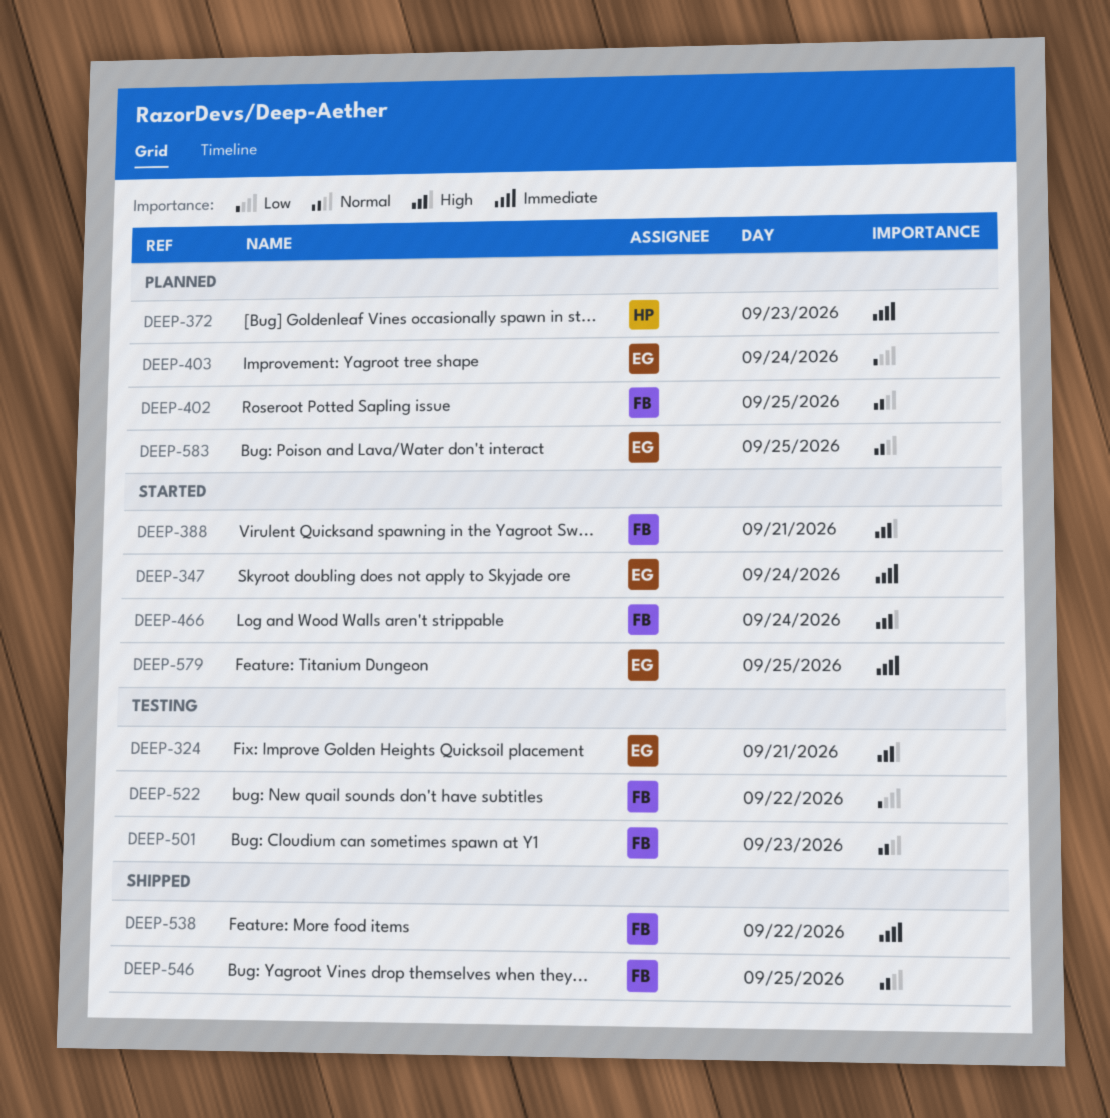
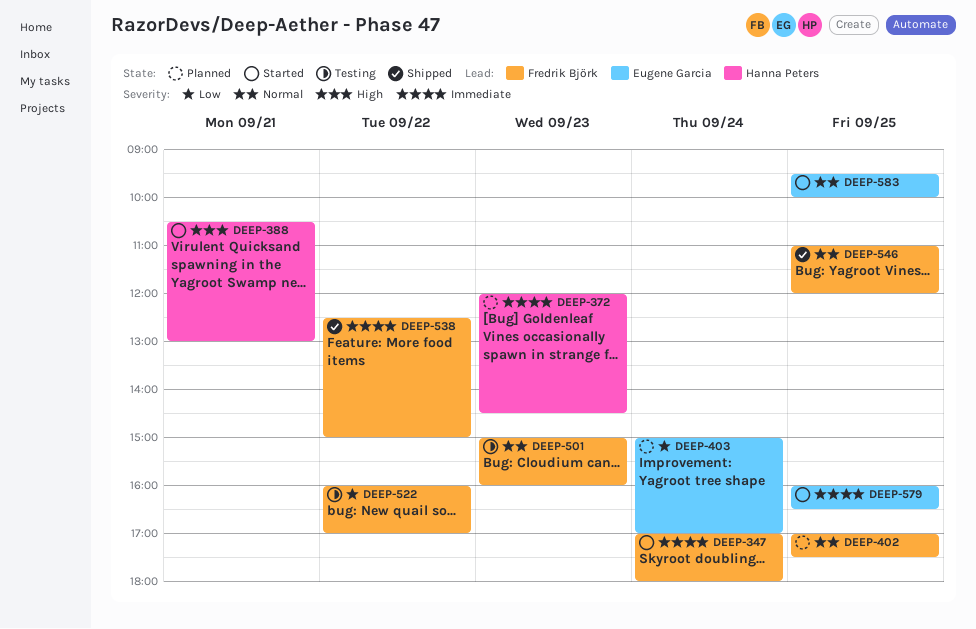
DEEP-324: present -> none
DEEP-347, owner: Eugene Garcia -> Fredrik Björk
DEEP-388, owner: Fredrik Björk -> Hanna Peters
DEEP-466: present -> none
DEEP-583, status: Planned -> Started

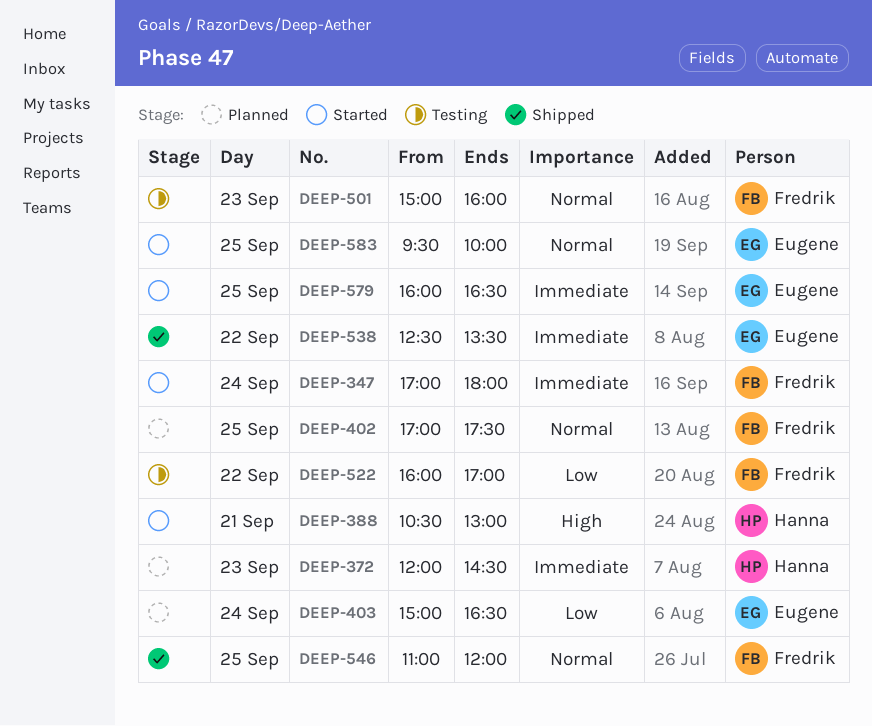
DEEP-403, ends: 17:00 -> 16:30
DEEP-538, owner: Fredrik Björk -> Eugene Garcia
DEEP-538, ends: 15:00 -> 13:30

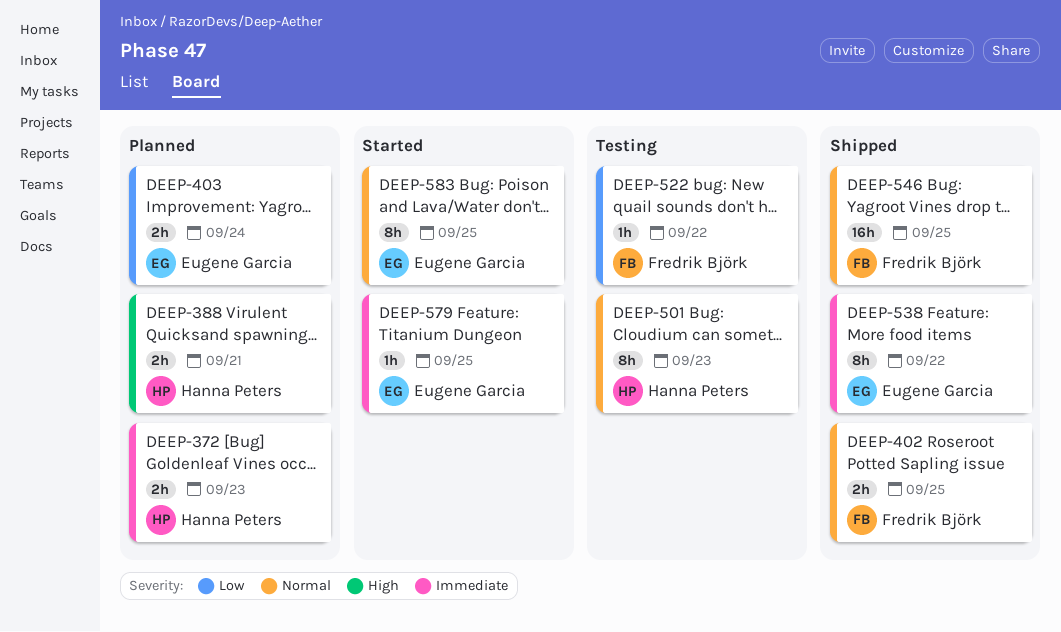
DEEP-347: present -> none
DEEP-388, status: Started -> Planned
DEEP-402, status: Planned -> Shipped
DEEP-501, owner: Fredrik Björk -> Hanna Peters

